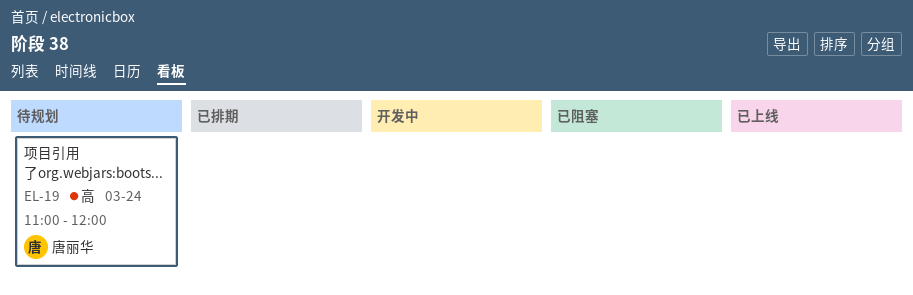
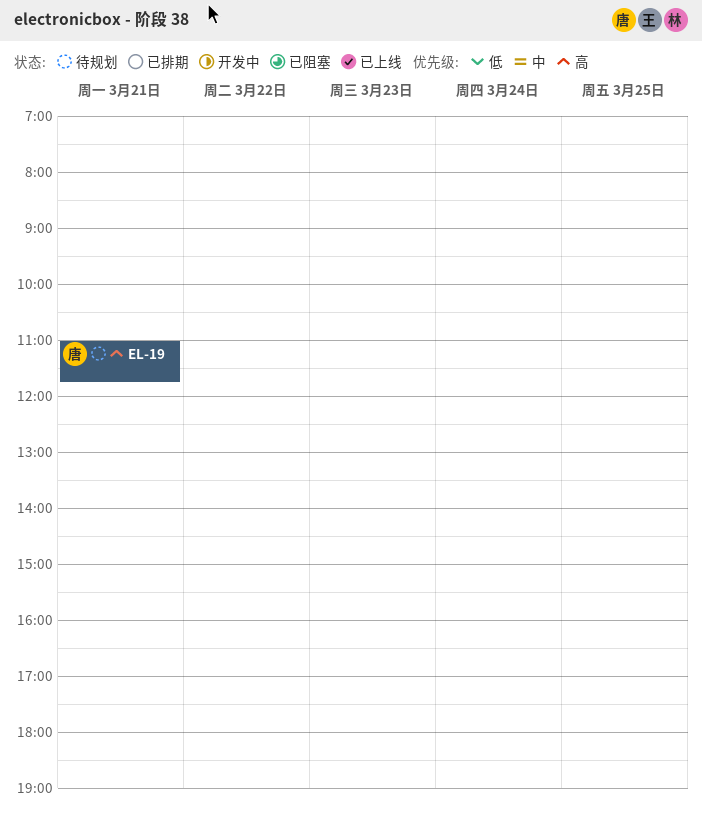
EL-19, day: Mar 24 -> Mar 21
EL-19, ends: 12:00 -> 11:45

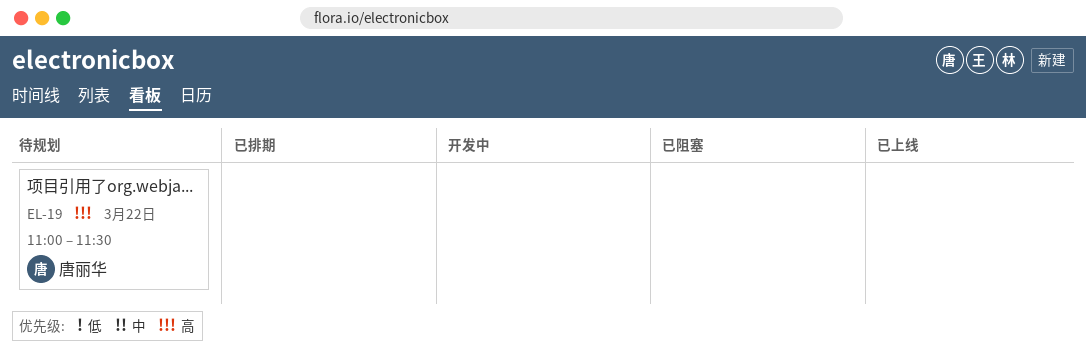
EL-19, day: Mar 21 -> Mar 22
EL-19, ends: 11:45 -> 11:30

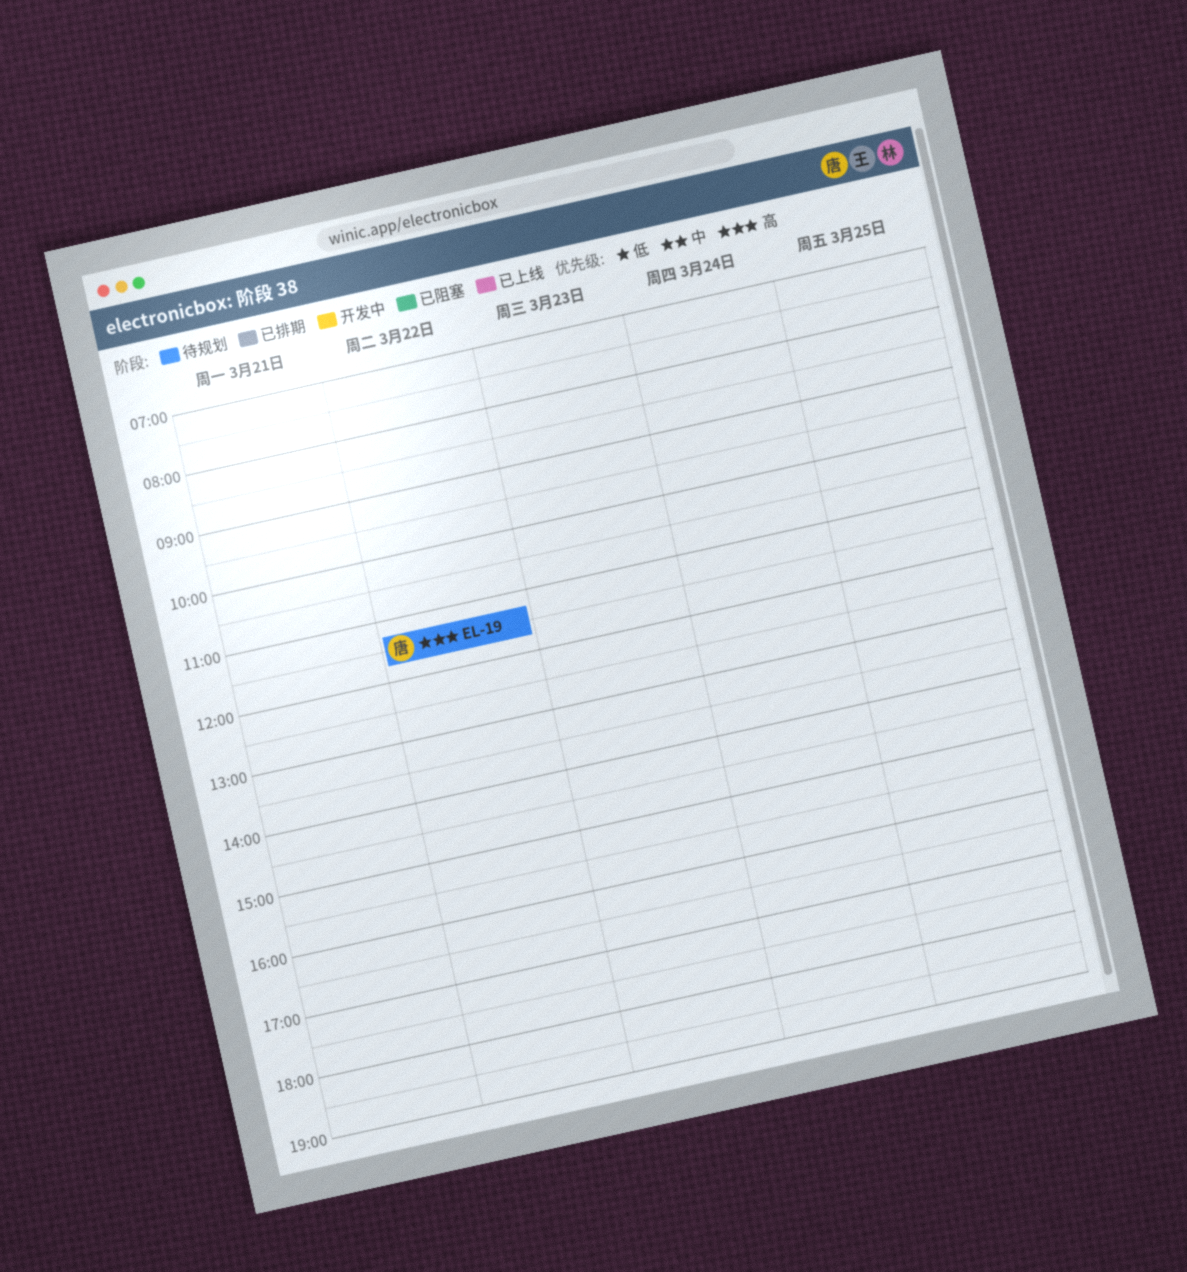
EL-19, begins: 11:00 -> 11:15
EL-19, ends: 11:30 -> 11:45

